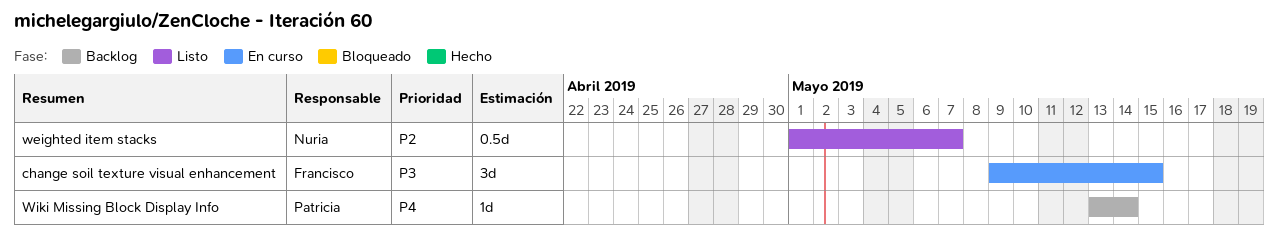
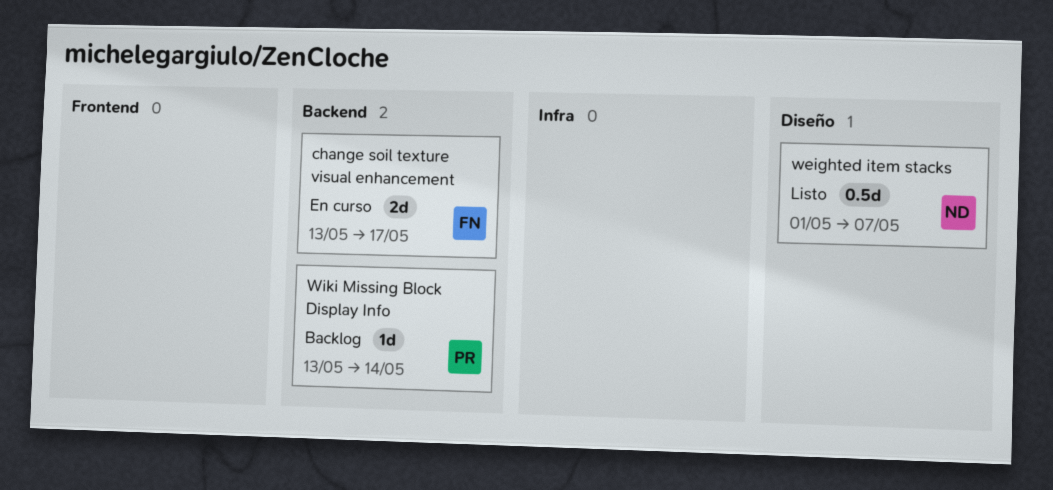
change soil texture visual enhancement, estimate: 3d -> 2d
change soil texture visual enhancement, start: May 9 -> May 13
change soil texture visual enhancement, due: May 15 -> May 17

